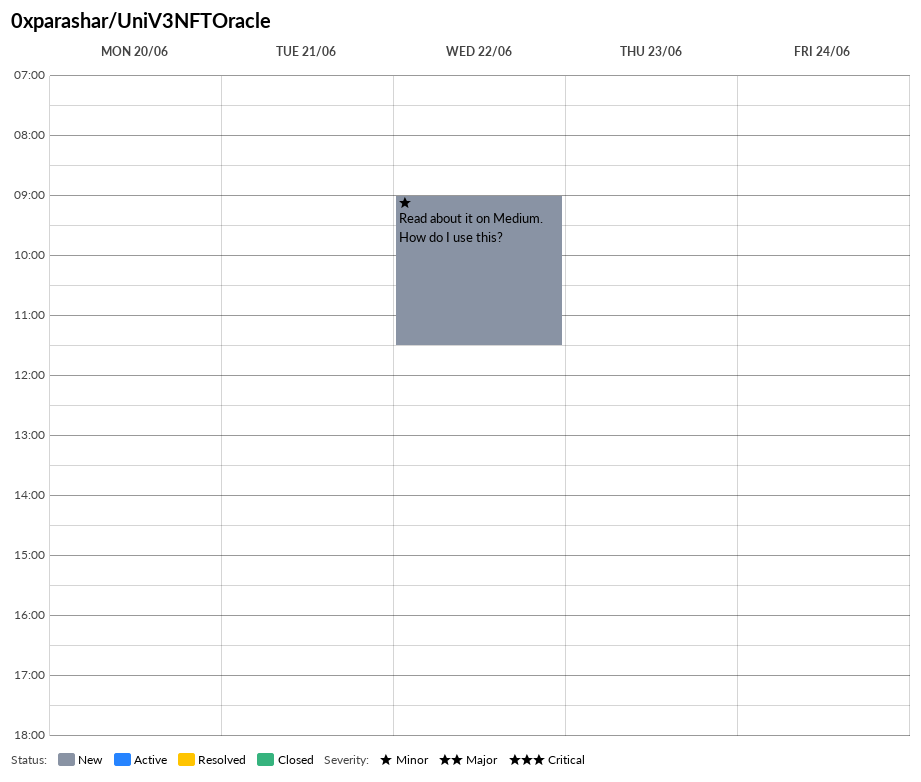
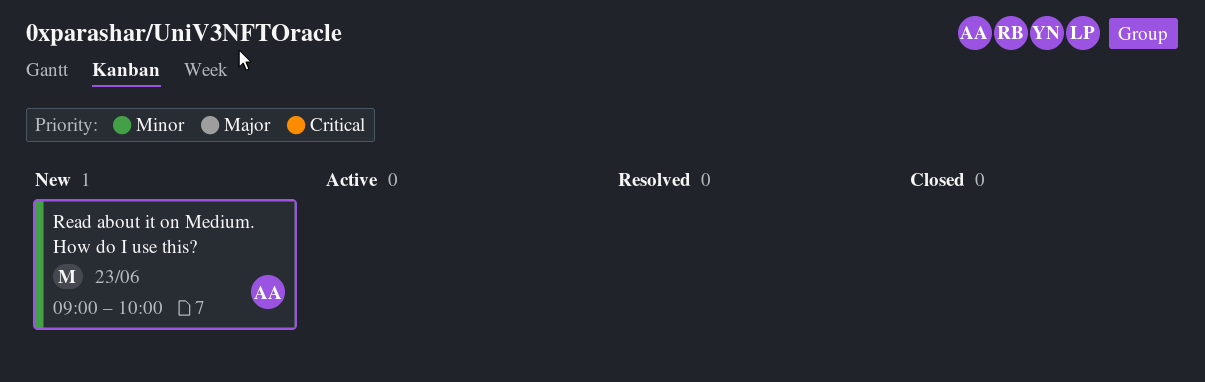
Read about it on Medium. How do I use this?, day: Jun 22 -> Jun 23
Read about it on Medium. How do I use this?, ends: 11:30 -> 10:00

